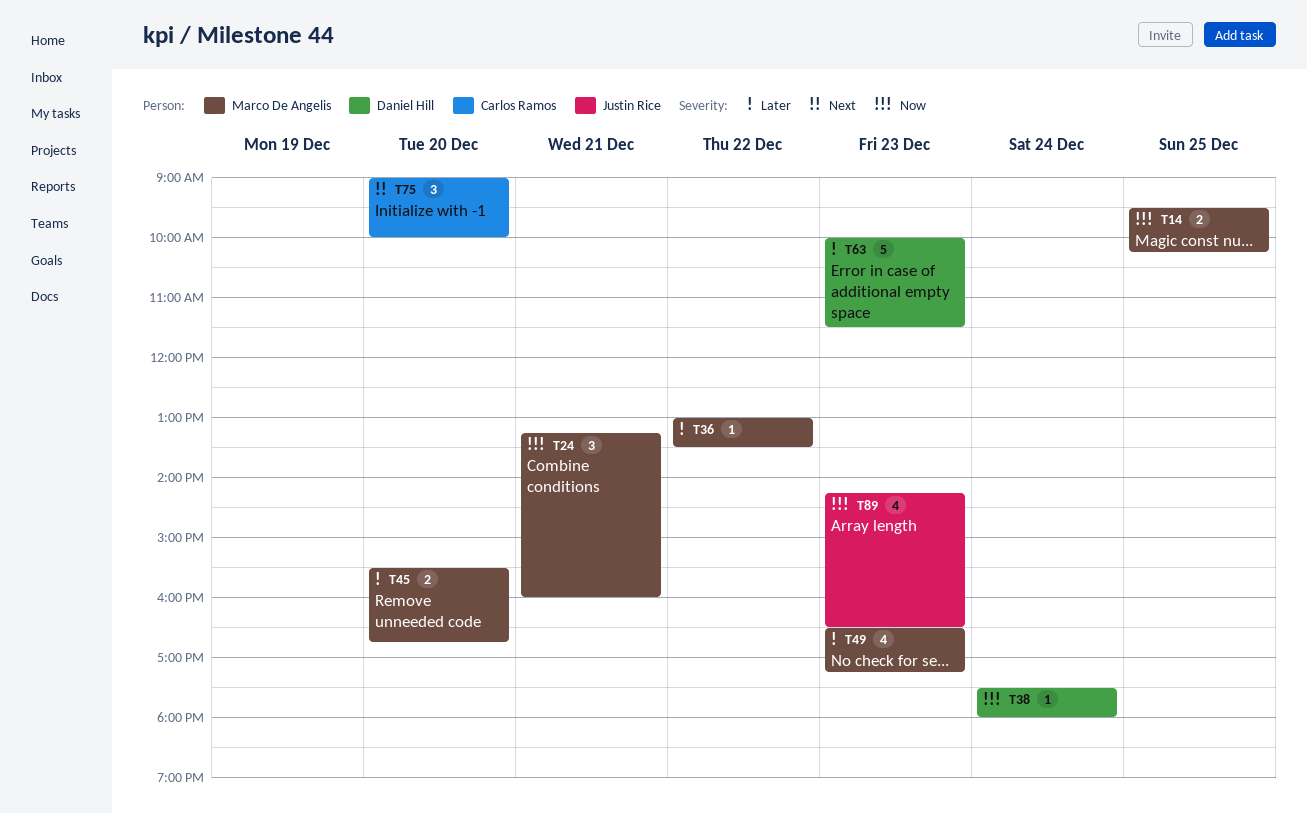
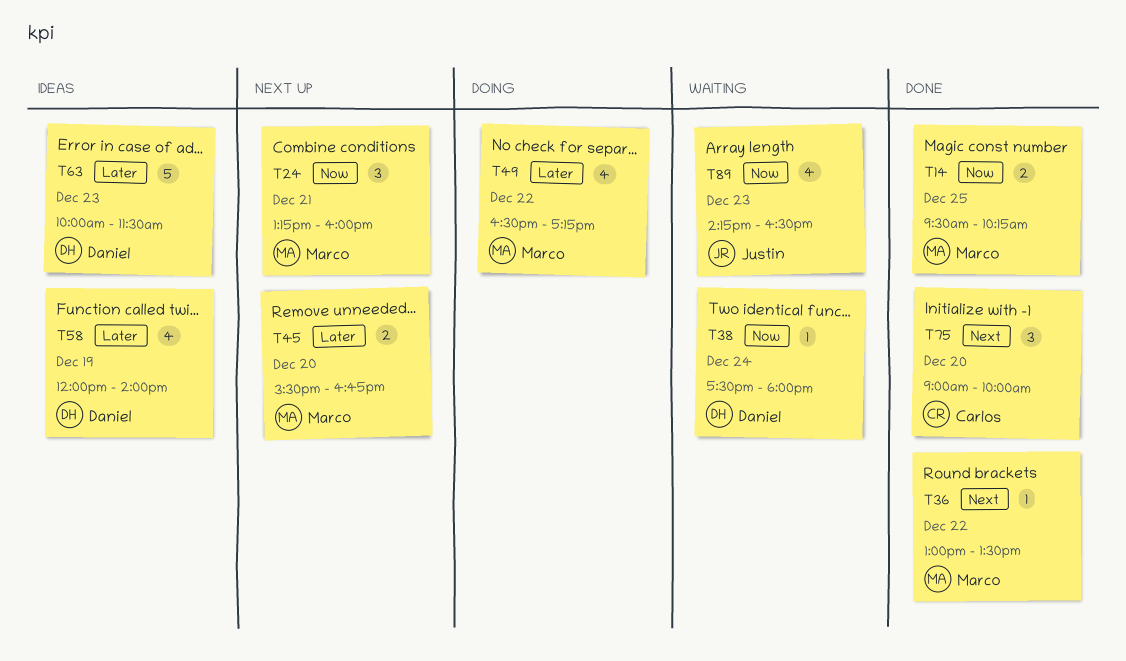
T36, priority: Later -> Next
T49, day: Dec 23 -> Dec 22
T58: none -> present

